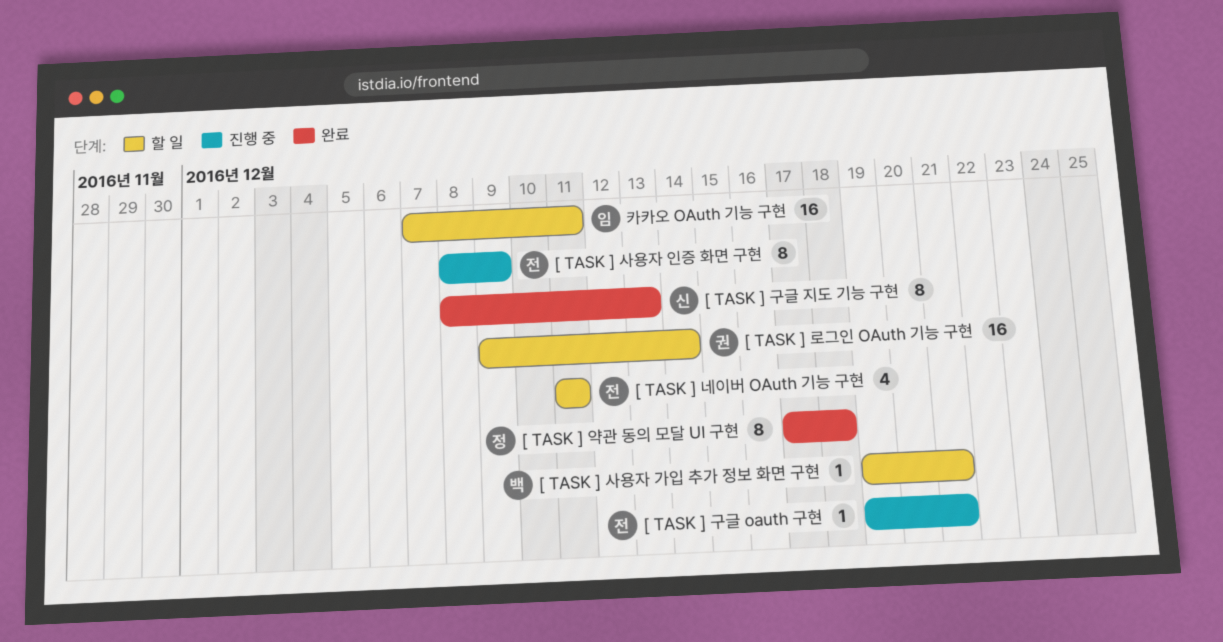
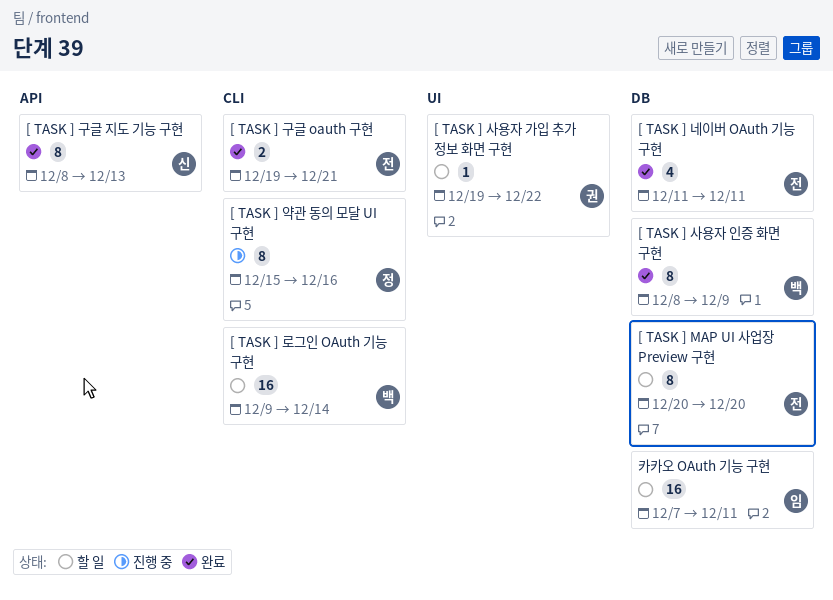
[ TASK ] MAP UI 사업장 Preview 구현: none -> present
[ TASK ] 구글 oauth 구현, status: 진행 중 -> 완료
[ TASK ] 구글 oauth 구현, estimate: 1 -> 2
[ TASK ] 네이버 OAuth 기능 구현, status: 할 일 -> 완료
[ TASK ] 로그인 OAuth 기능 구현, owner: 권 -> 백
[ TASK ] 사용자 가입 추가 정보 화면 구현, owner: 백 -> 권
[ TASK ] 사용자 가입 추가 정보 화면 구현, due: Dec 21 -> Dec 22
[ TASK ] 사용자 인증 화면 구현, status: 진행 중 -> 완료
[ TASK ] 사용자 인증 화면 구현, owner: 전 -> 백
[ TASK ] 약관 동의 모달 UI 구현, status: 완료 -> 진행 중
[ TASK ] 약관 동의 모달 UI 구현, start: Dec 17 -> Dec 15
[ TASK ] 약관 동의 모달 UI 구현, due: Dec 18 -> Dec 16

